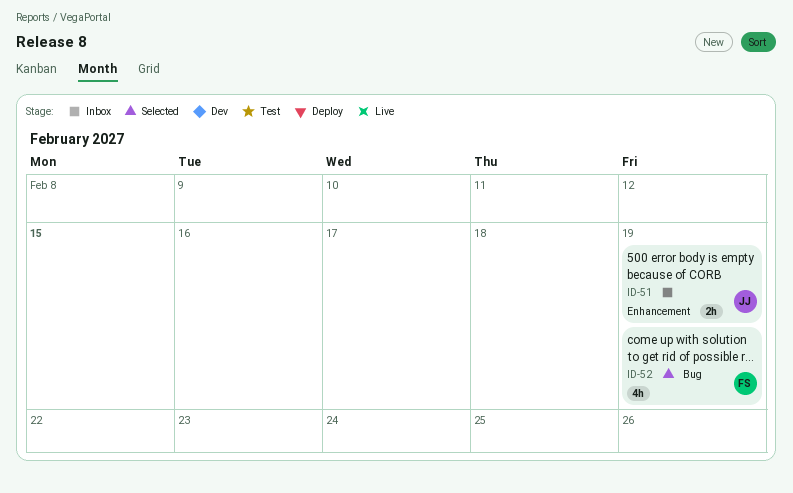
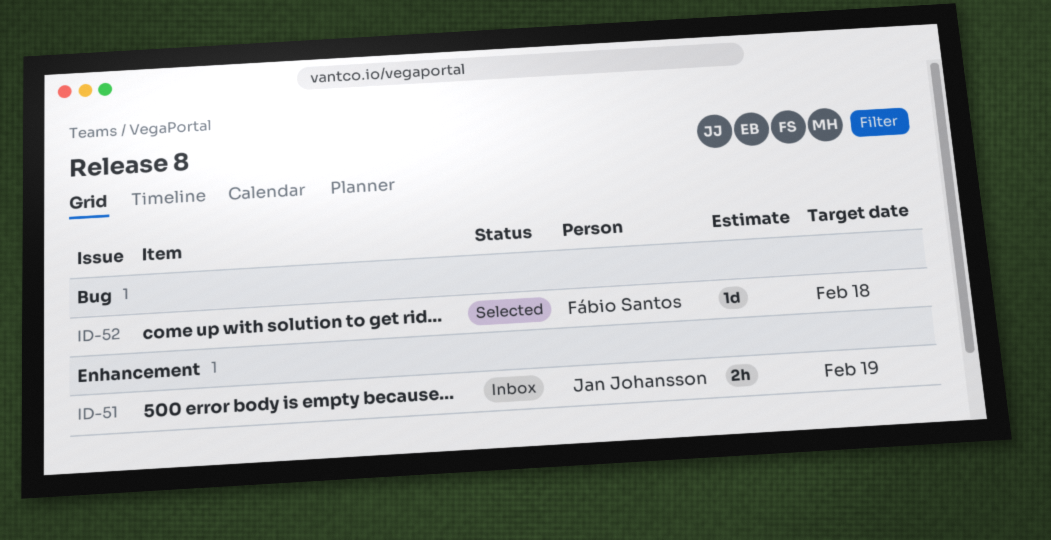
ID-52, estimate: 4h -> 1d
ID-52, due: Feb 19 -> Feb 18

